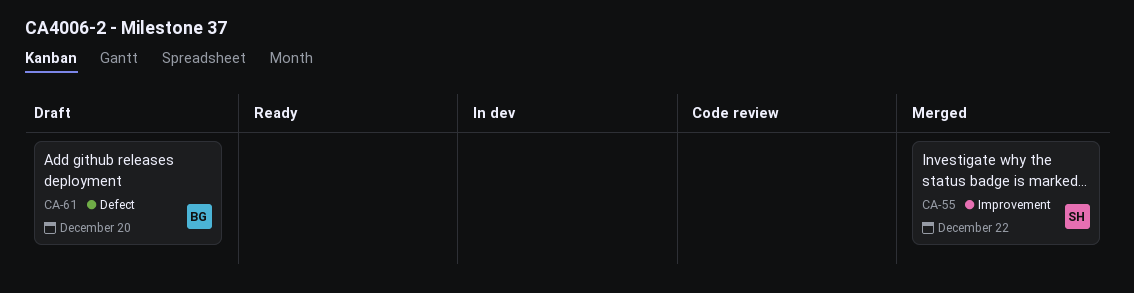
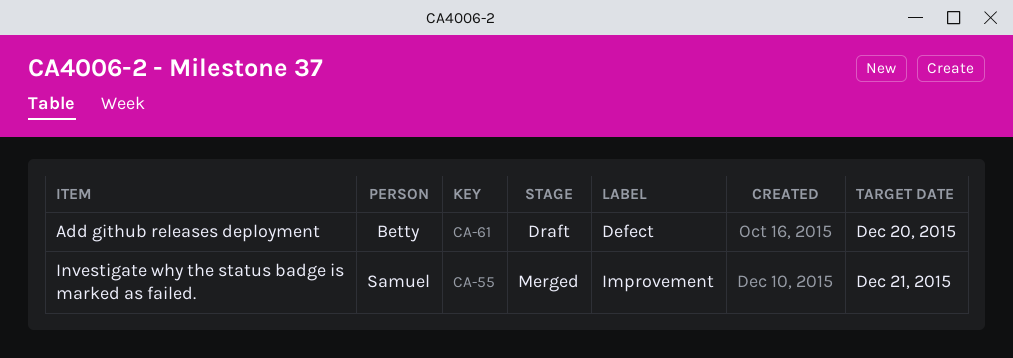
CA-55, due: Dec 22 -> Dec 21

